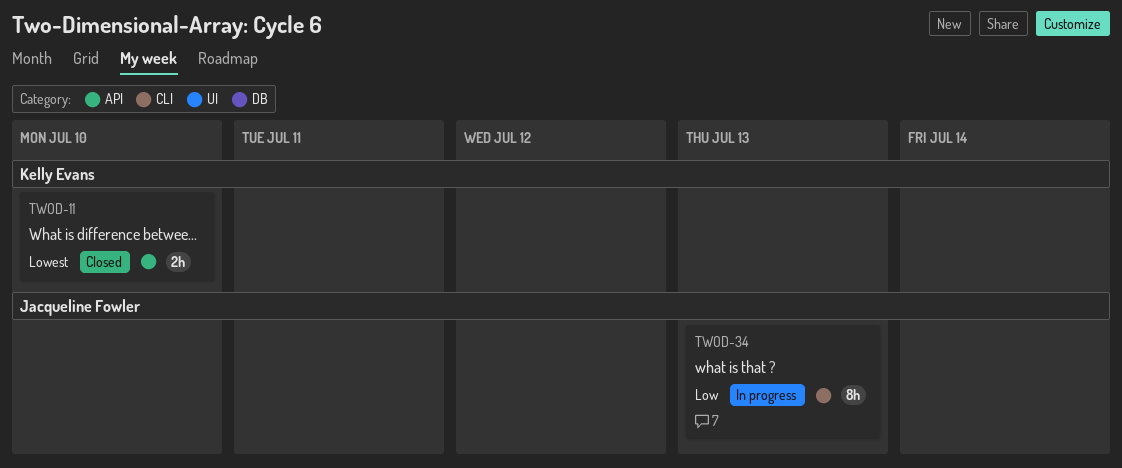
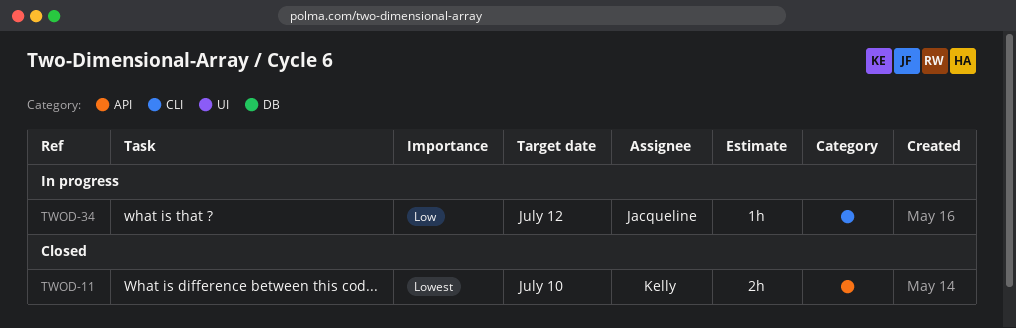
TWOD-34, estimate: 8h -> 1h
TWOD-34, due: Jul 13 -> Jul 12

